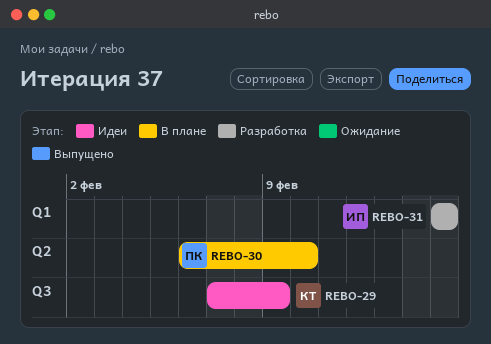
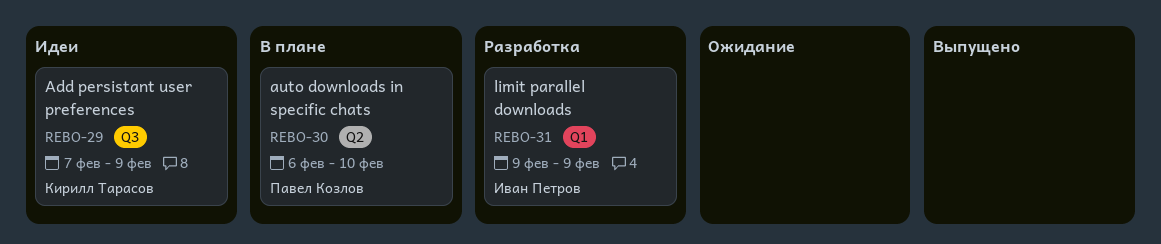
REBO-31, start: Feb 15 -> Feb 9
REBO-31, due: Feb 15 -> Feb 9

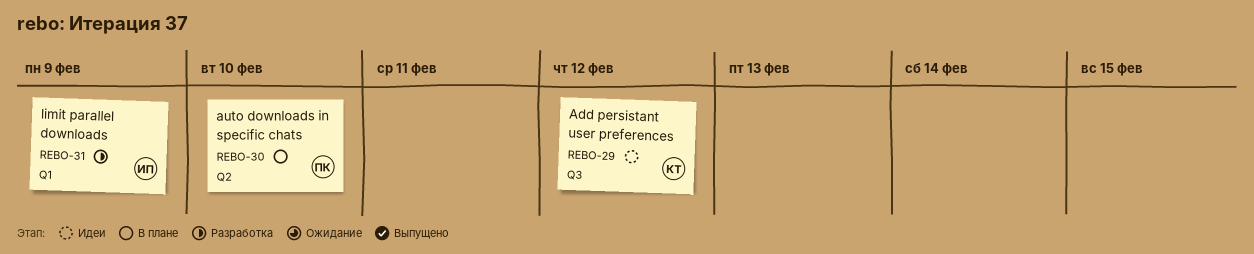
REBO-29, due: Feb 9 -> Feb 12

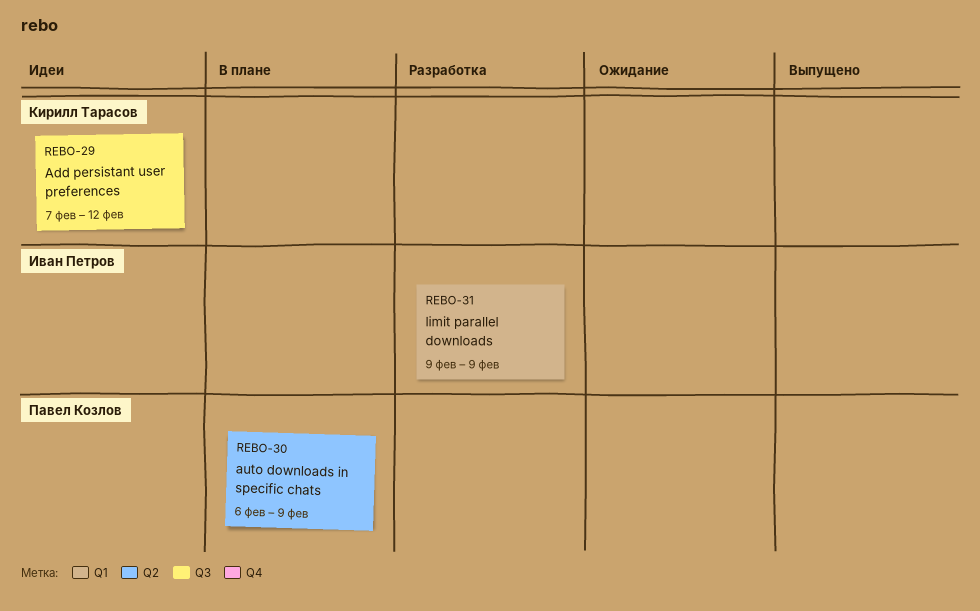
REBO-30, due: Feb 10 -> Feb 9

